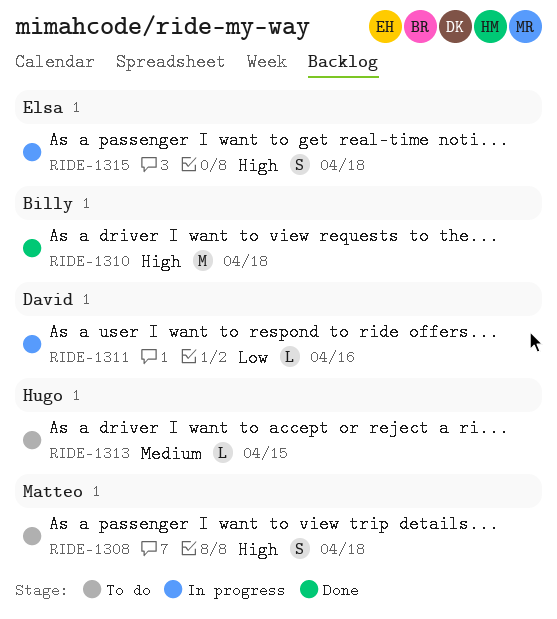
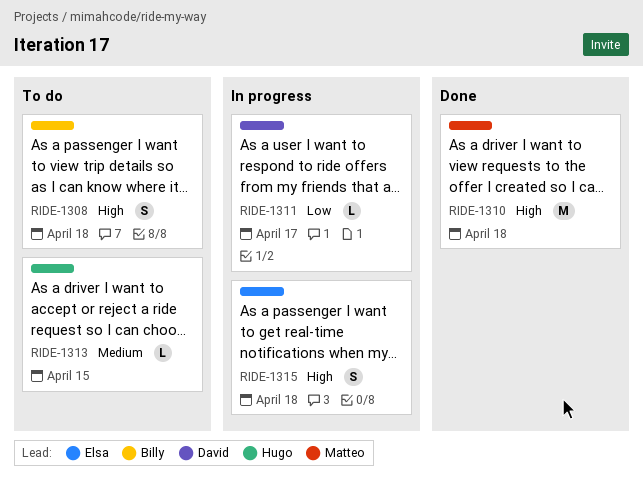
RIDE-1308, owner: Matteo -> Billy
RIDE-1310, owner: Billy -> Matteo
RIDE-1311, due: Apr 16 -> Apr 17

